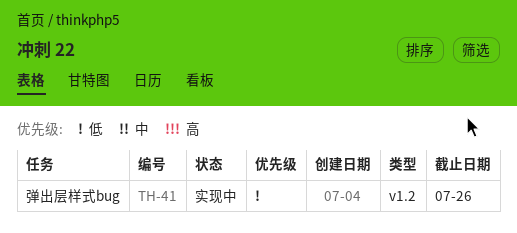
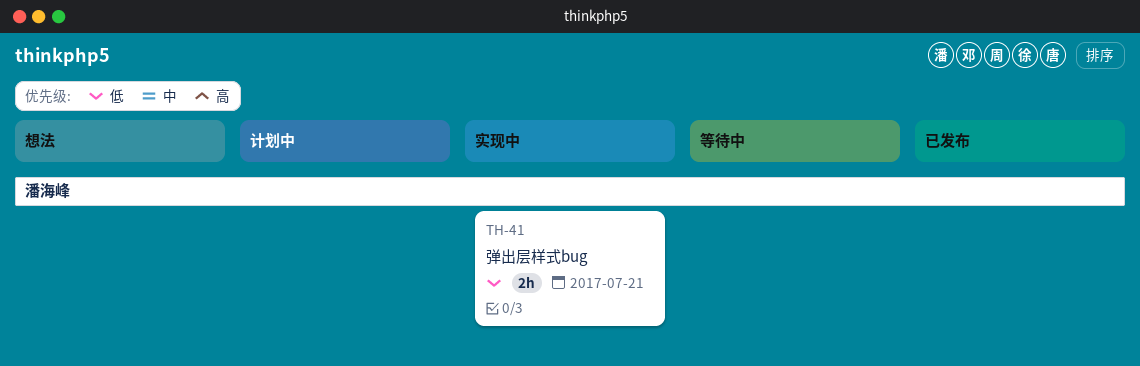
TH-41, due: Jul 26 -> Jul 21

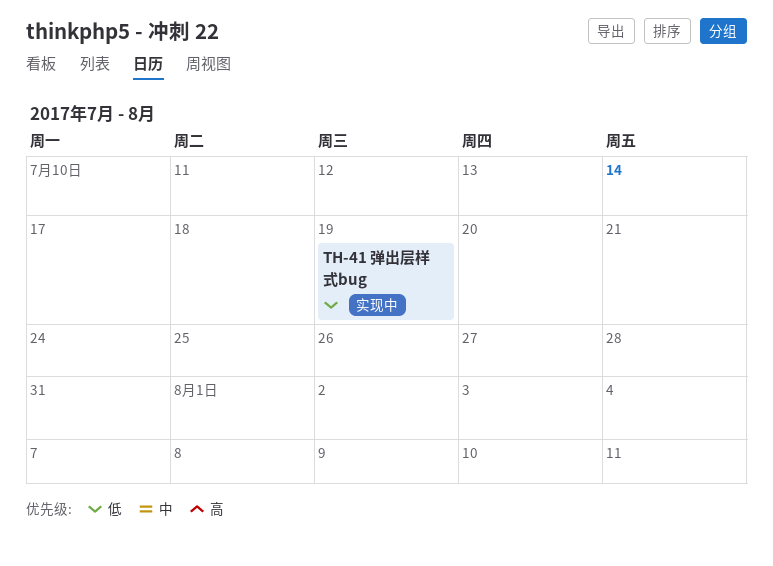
TH-41, due: Jul 21 -> Jul 19

